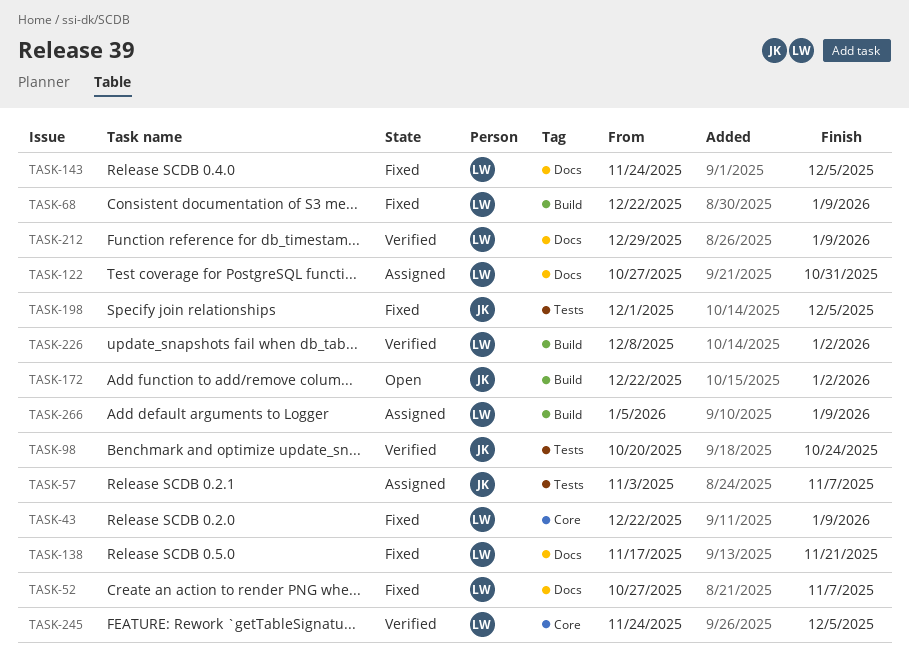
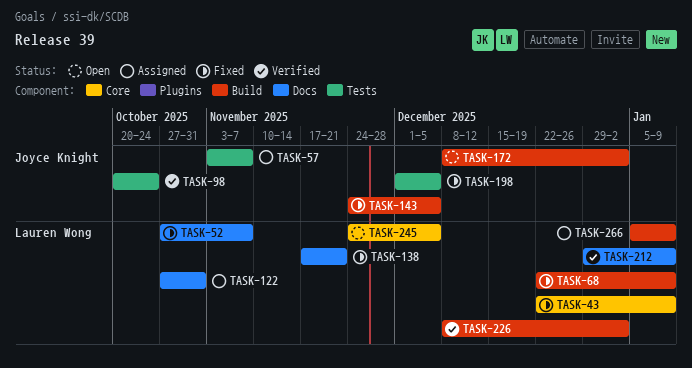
TASK-143, owner: Lauren Wong -> Joyce Knight
TASK-143, label: Docs -> Build
TASK-172, start: Dec 22 -> Dec 8
TASK-245, status: Verified -> Open

